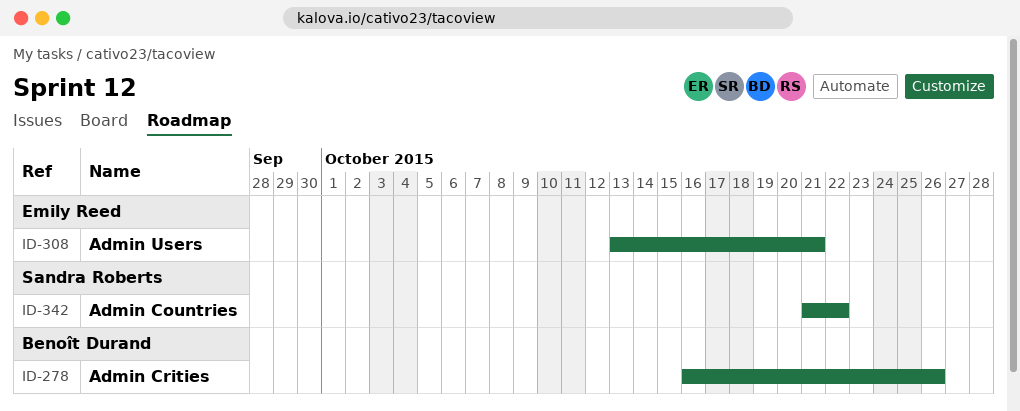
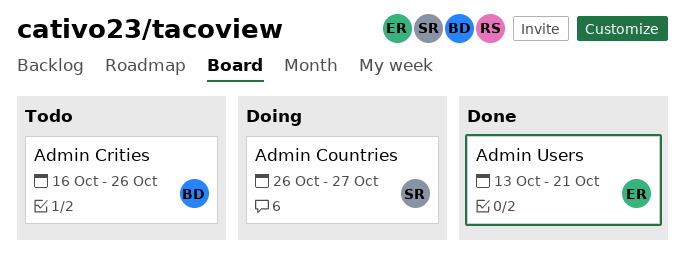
Admin Countries, start: Oct 21 -> Oct 26
Admin Countries, due: Oct 22 -> Oct 27

